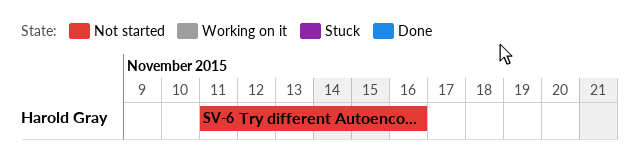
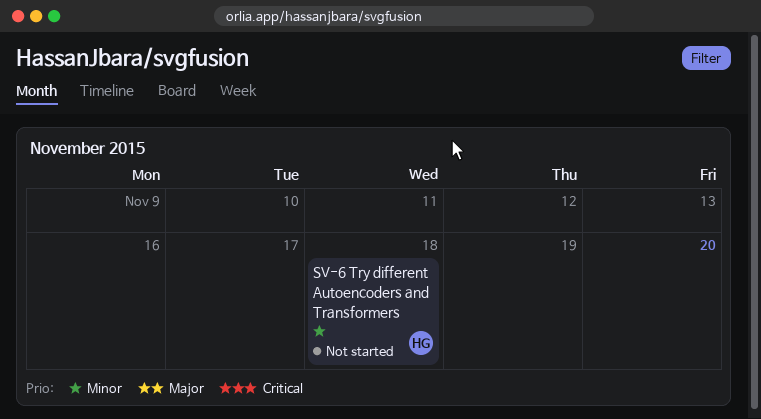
SV-6, due: Nov 16 -> Nov 18

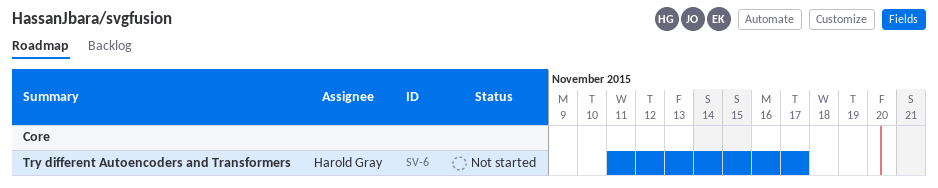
SV-6, due: Nov 18 -> Nov 17

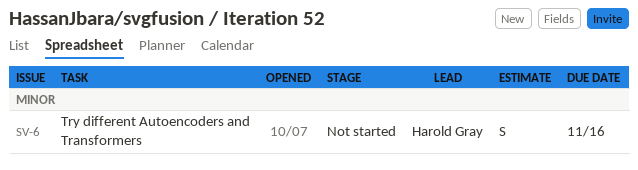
SV-6, due: Nov 17 -> Nov 16

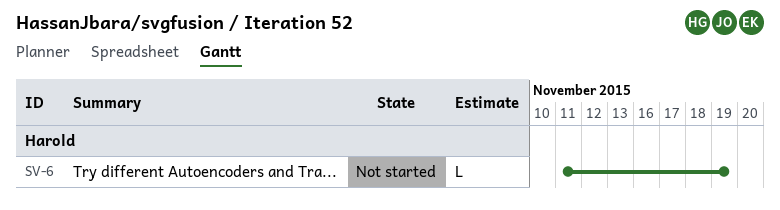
SV-6, estimate: S -> L
SV-6, due: Nov 16 -> Nov 19

